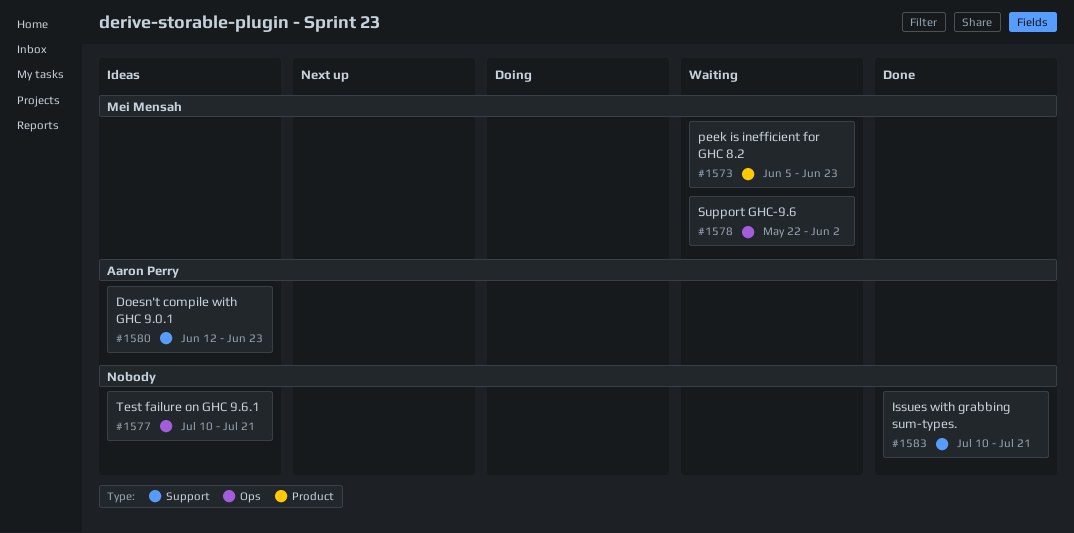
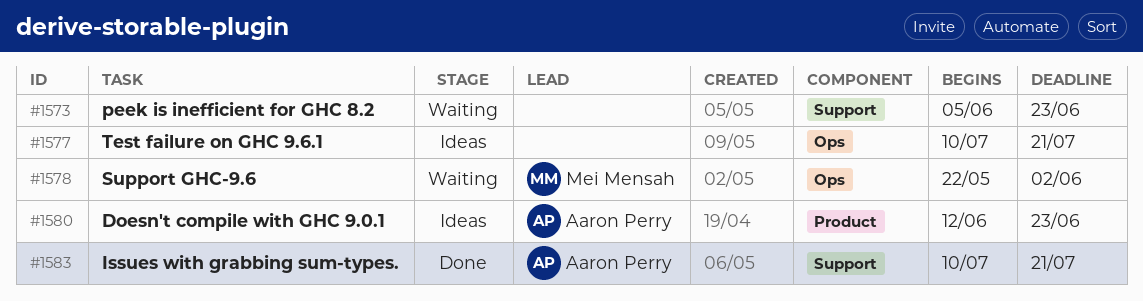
#1573, owner: Mei Mensah -> none
#1573, label: Product -> Support
#1580, label: Support -> Product
#1583, owner: none -> Aaron Perry

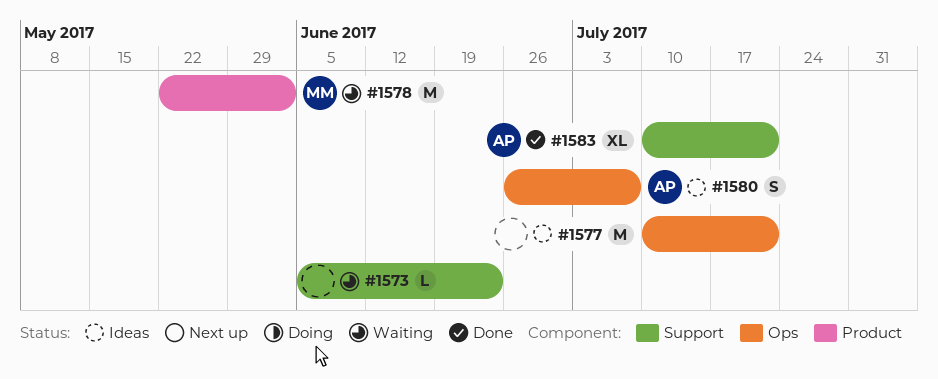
#1578, label: Ops -> Product
#1580, label: Product -> Ops
#1580, start: Jun 12 -> Jun 26
#1580, due: Jun 23 -> Jul 7

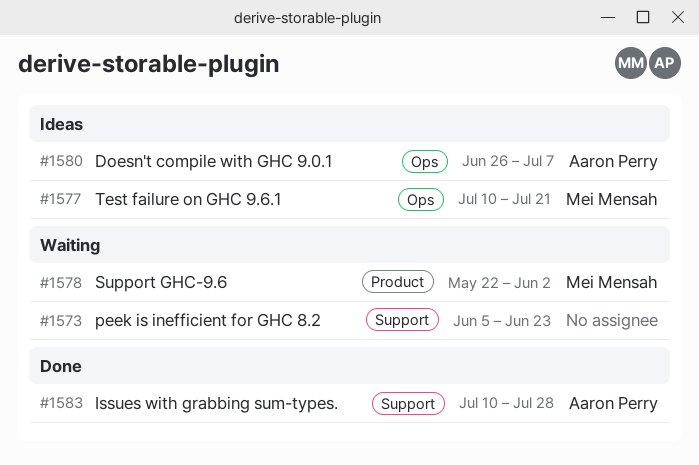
#1577, owner: none -> Mei Mensah
#1583, due: Jul 21 -> Jul 28

